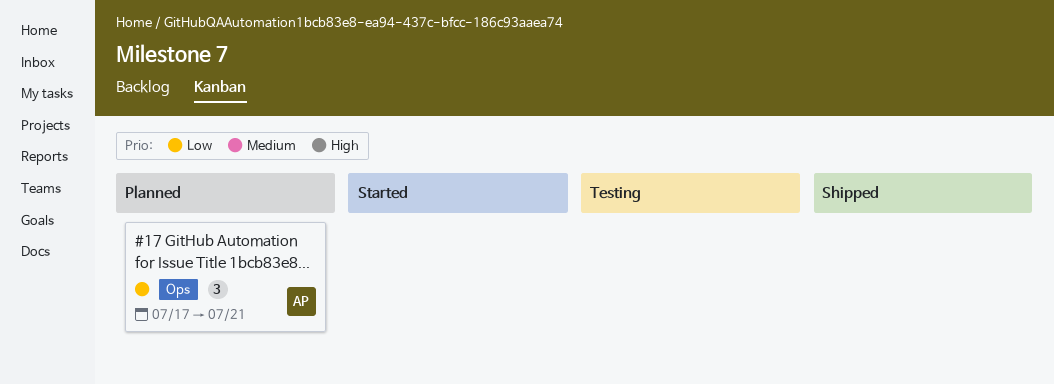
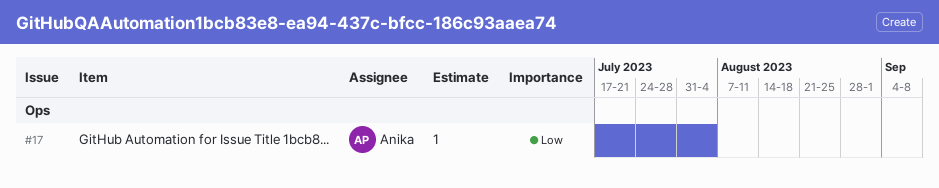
#17, estimate: 3 -> 1
#17, due: Jul 21 -> Aug 4

